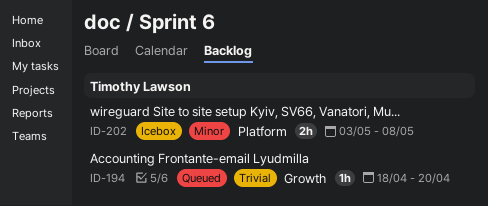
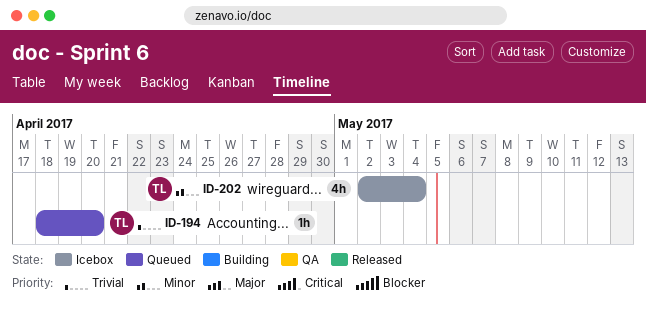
ID-202, estimate: 2h -> 4h
ID-202, start: May 3 -> May 2
ID-202, due: May 8 -> May 4

